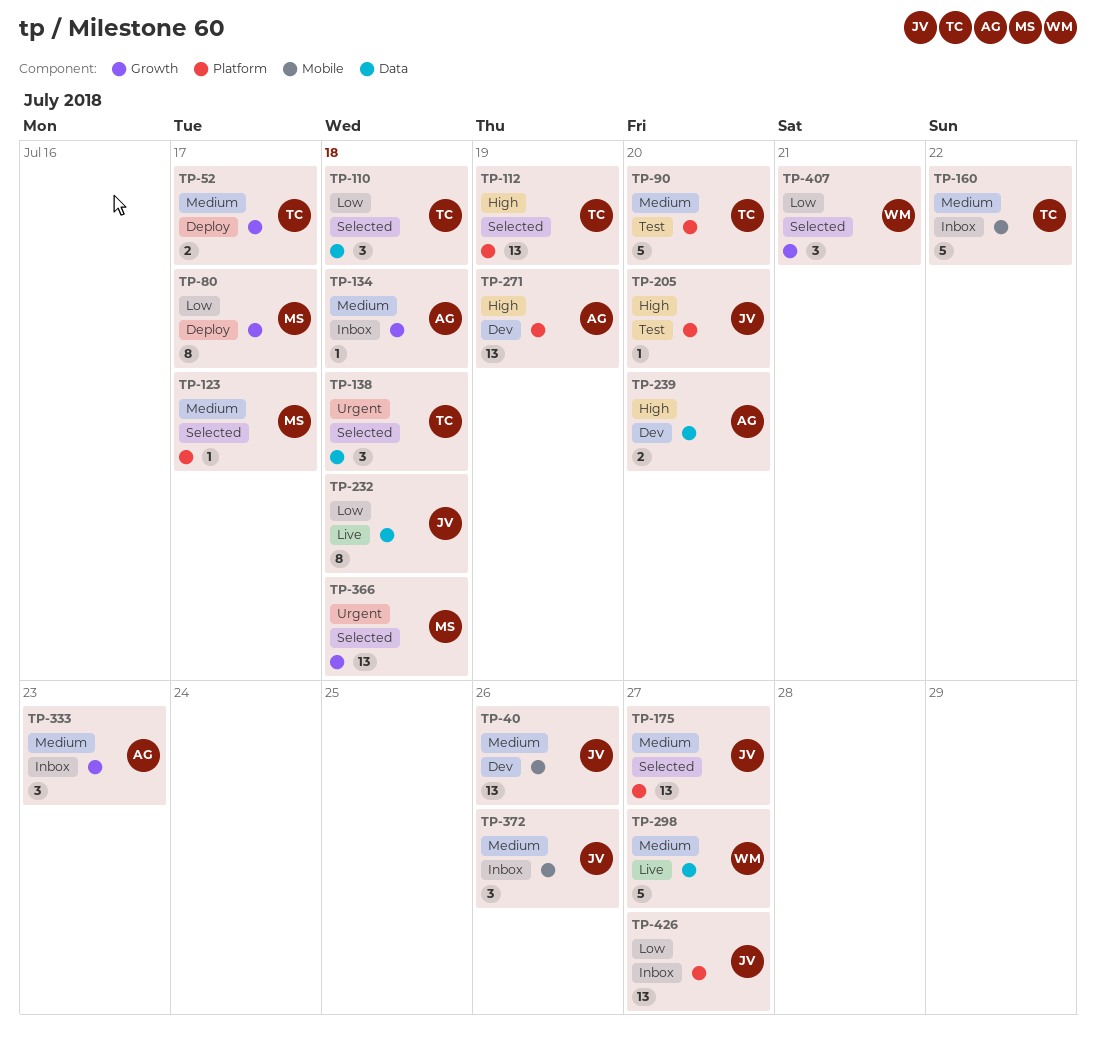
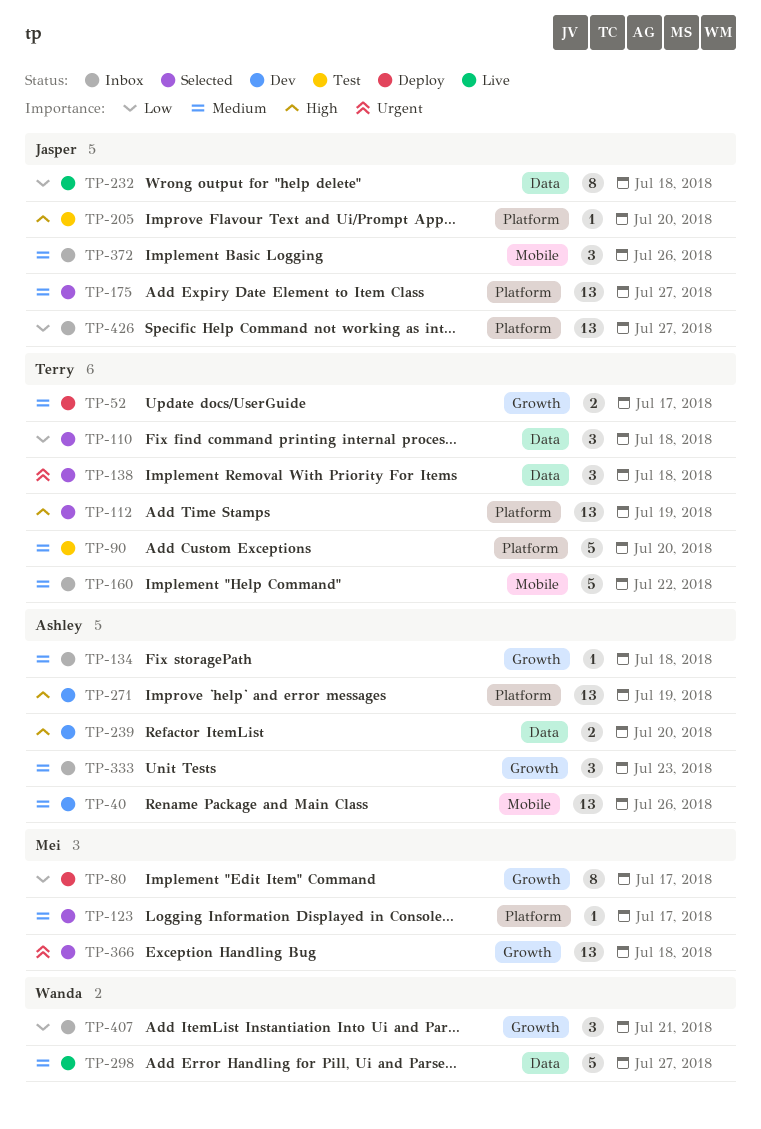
TP-40, owner: Jasper -> Ashley
TP-407, status: Selected -> Inbox

